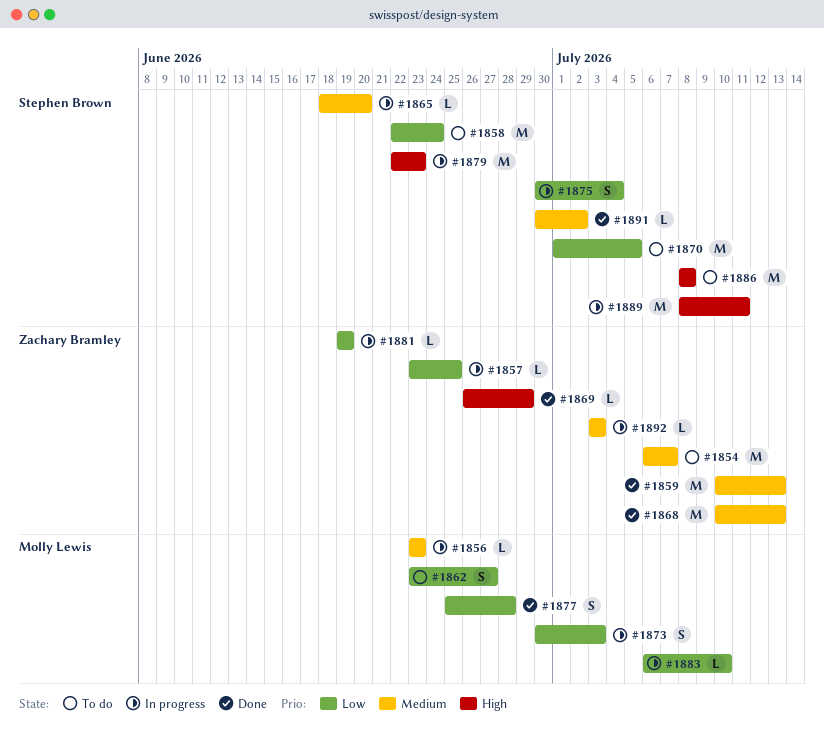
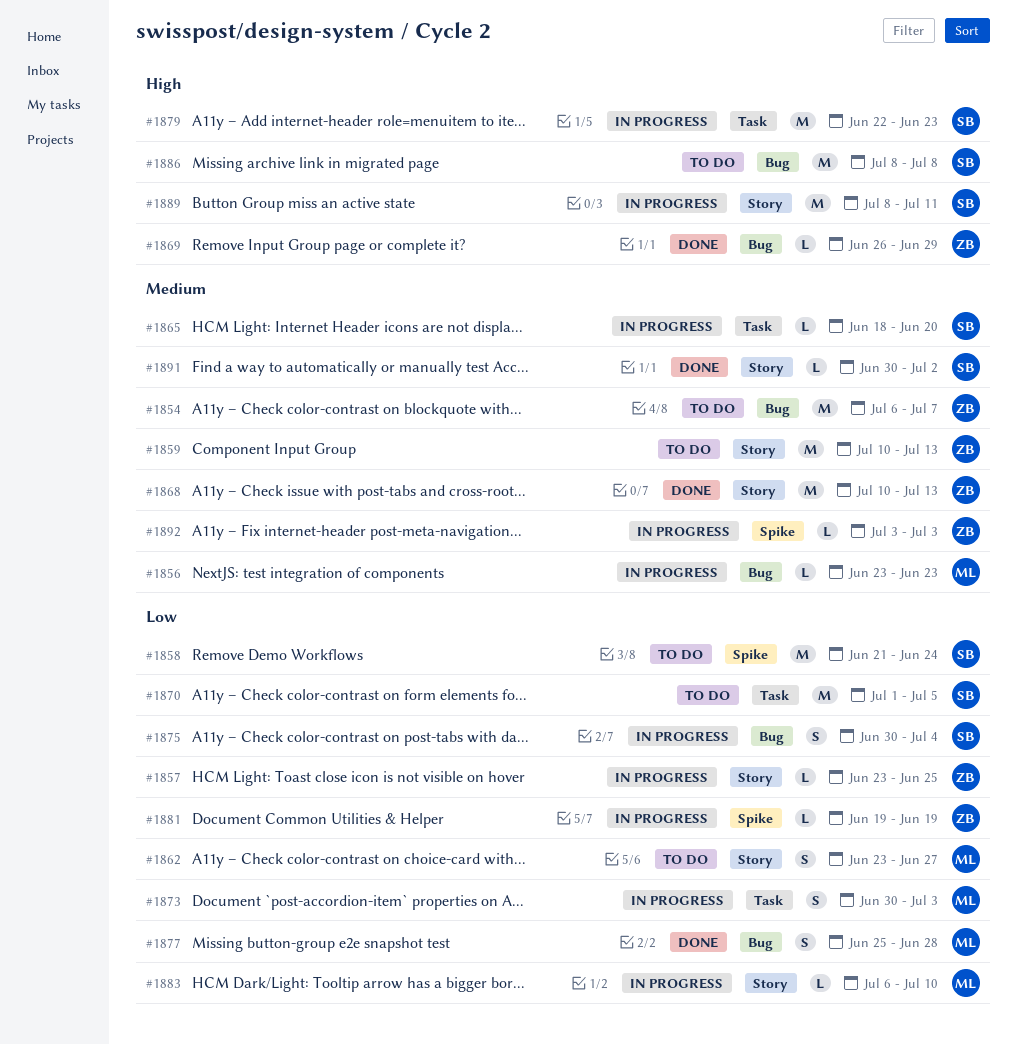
#1858, start: Jun 22 -> Jun 21
#1859, status: Done -> To do

